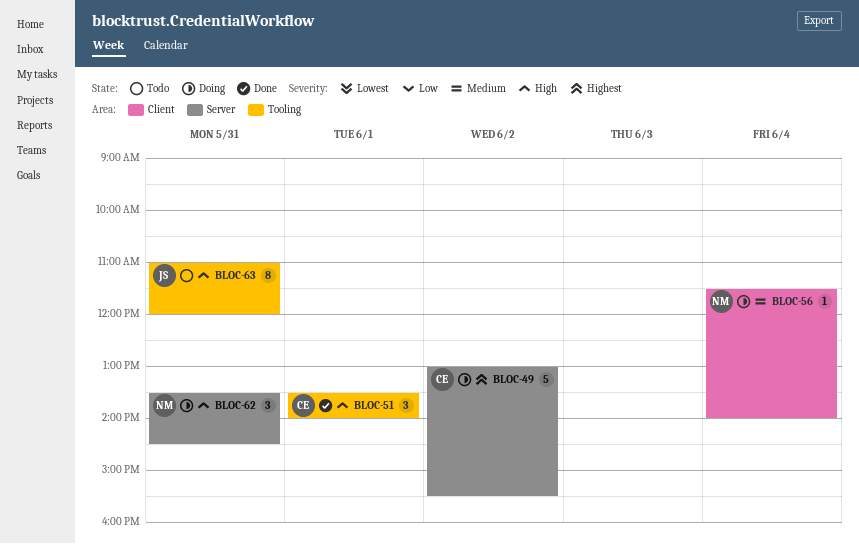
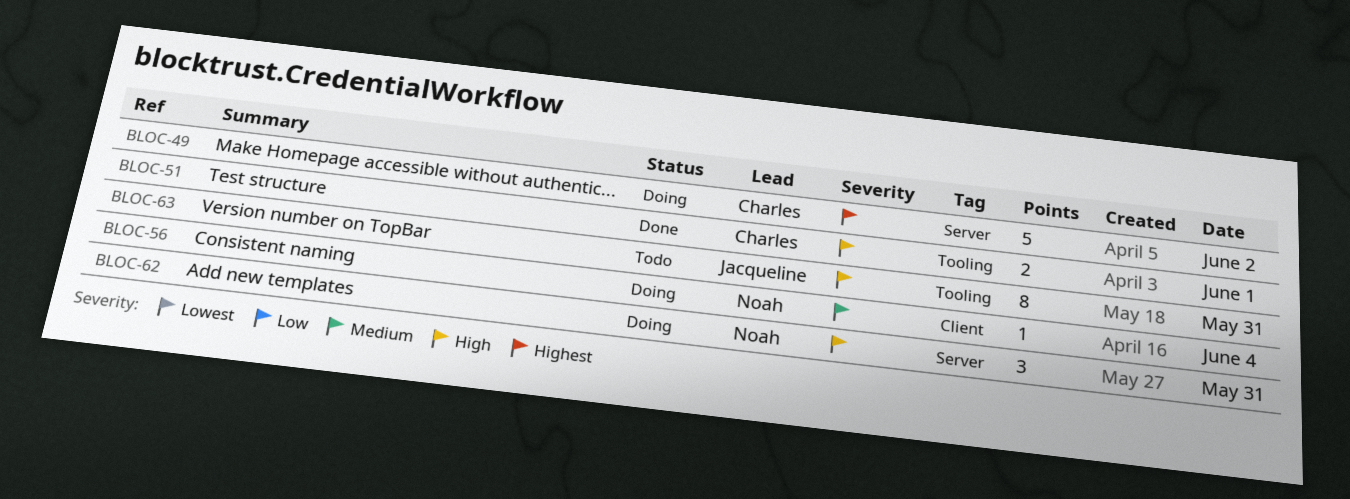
BLOC-51, estimate: 3 -> 2

